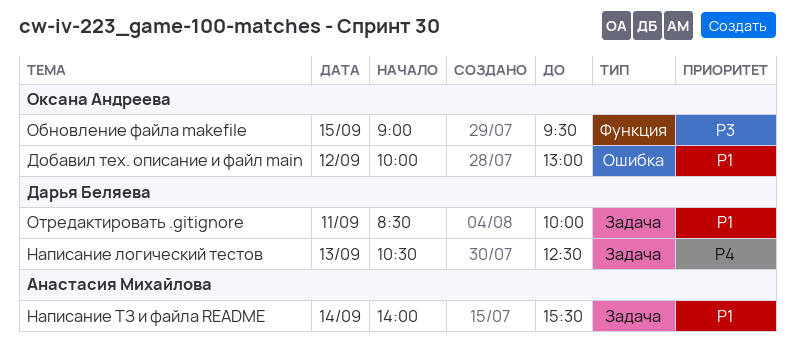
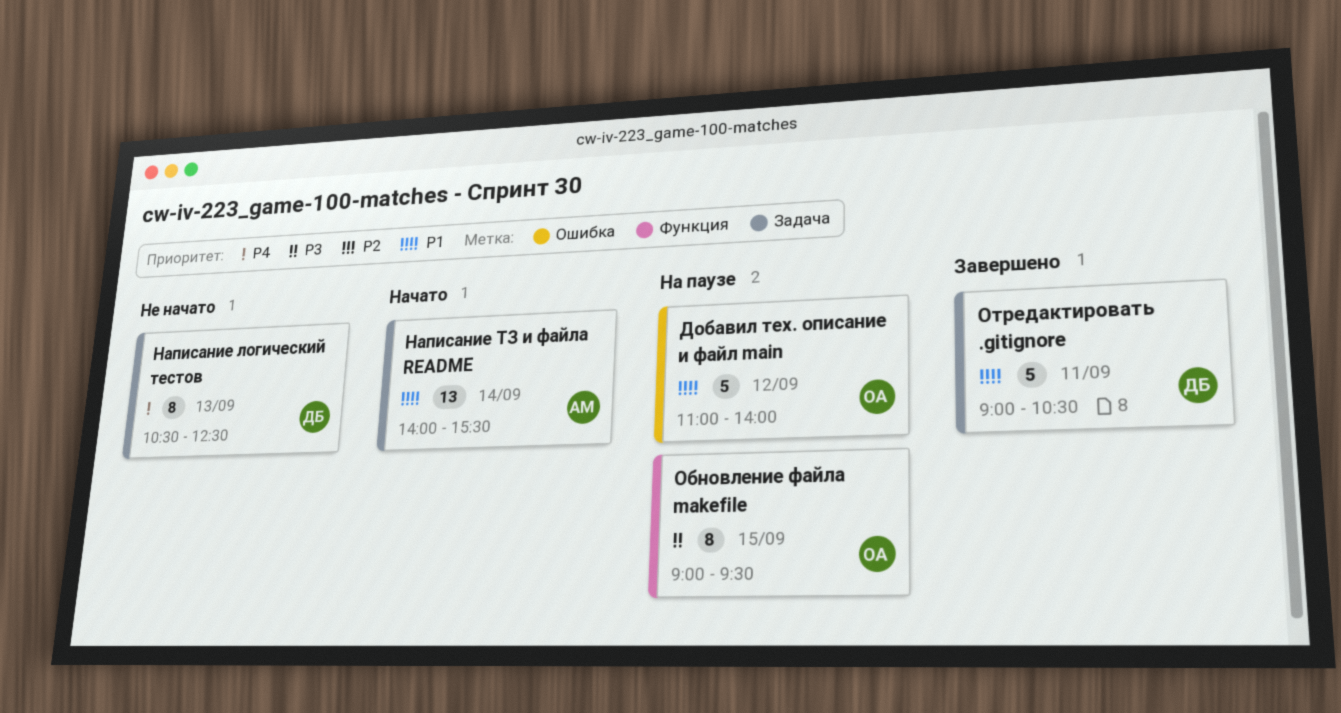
Добавил тех. описание и файл main, begins: 10:00 -> 11:00
Добавил тех. описание и файл main, ends: 13:00 -> 14:00
Отредактировать .gitignore, begins: 08:30 -> 09:00
Отредактировать .gitignore, ends: 10:00 -> 10:30

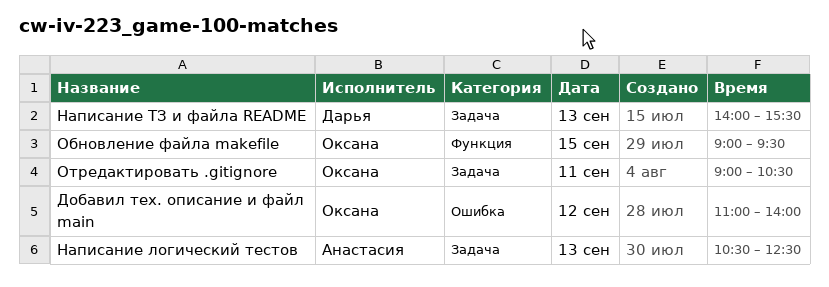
Написание логический тестов, owner: Дарья -> Анастасия
Написание ТЗ и файла README, owner: Анастасия -> Дарья
Написание ТЗ и файла README, day: Sep 14 -> Sep 13
Отредактировать .gitignore, owner: Дарья -> Оксана

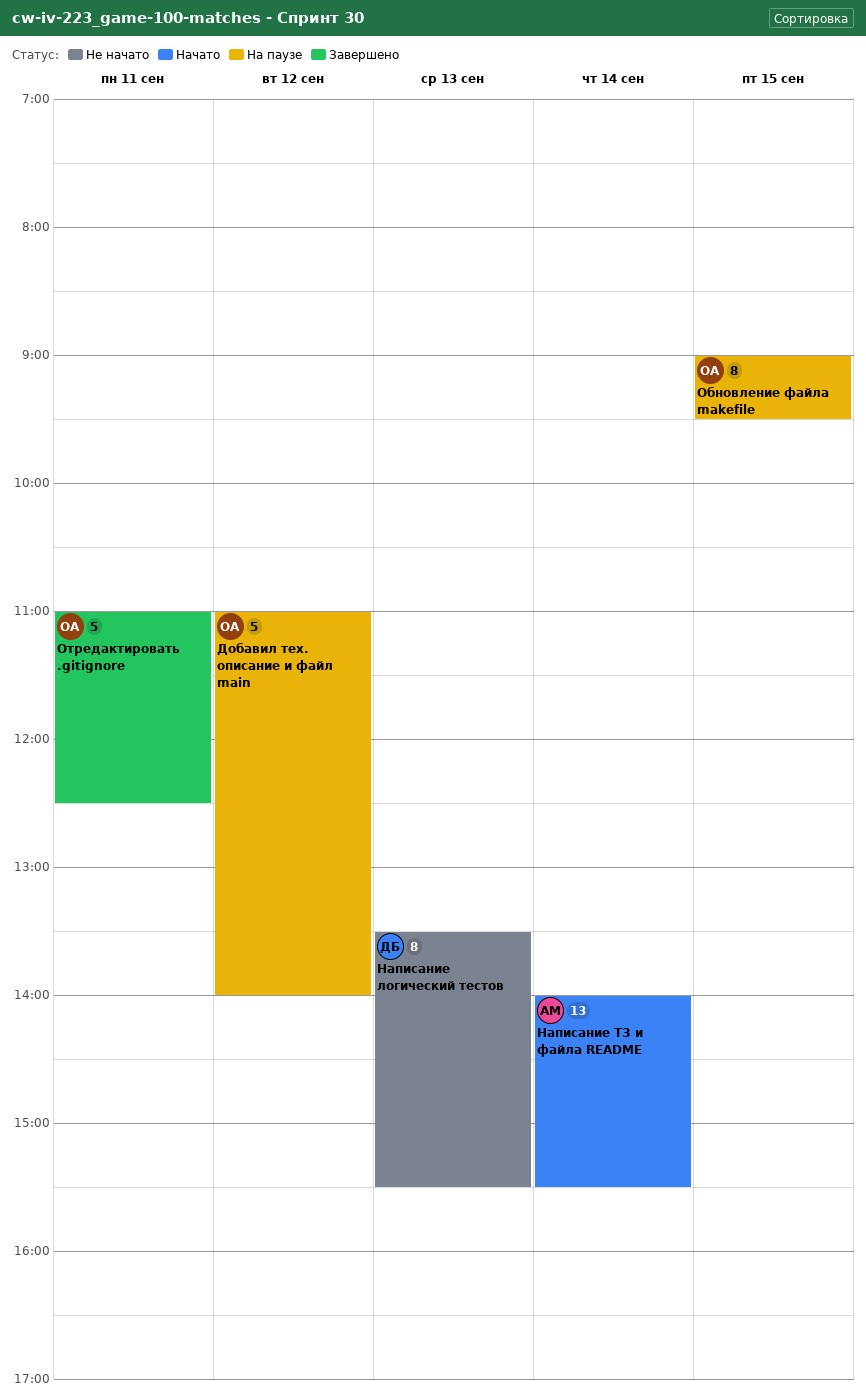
Написание логический тестов, owner: Анастасия -> Дарья
Написание логический тестов, begins: 10:30 -> 13:30
Написание логический тестов, ends: 12:30 -> 15:30
Написание ТЗ и файла README, owner: Дарья -> Анастасия
Написание ТЗ и файла README, day: Sep 13 -> Sep 14
Отредактировать .gitignore, begins: 09:00 -> 11:00
Отредактировать .gitignore, ends: 10:30 -> 12:30

